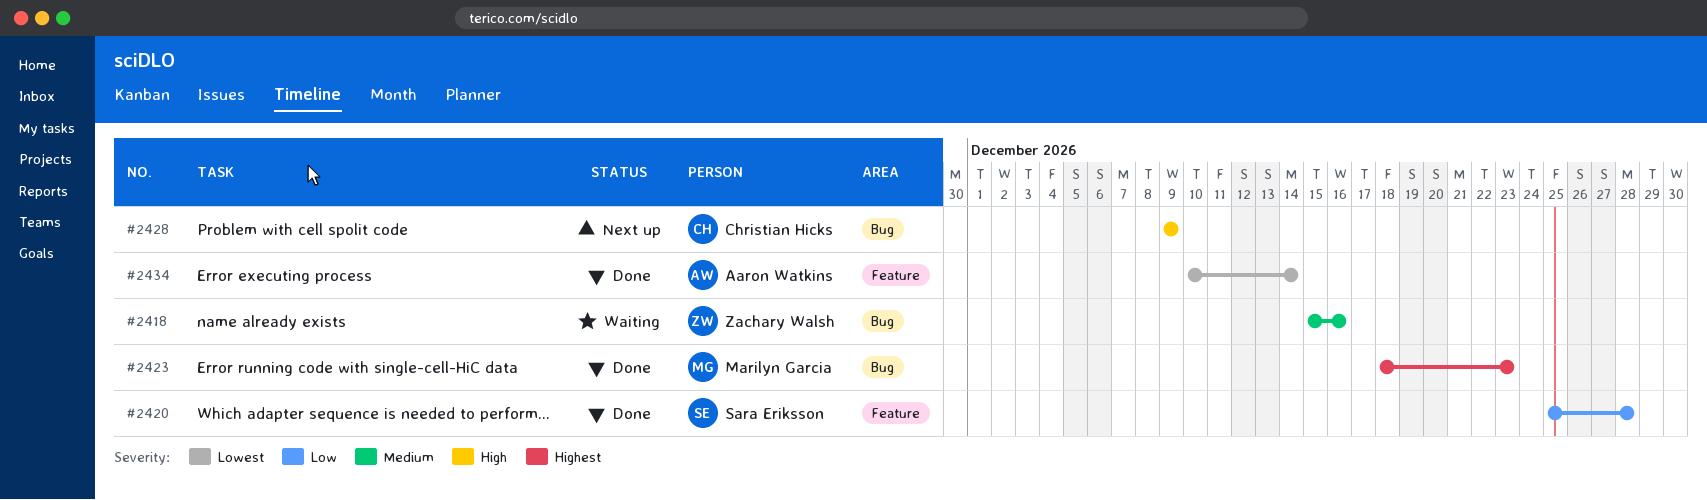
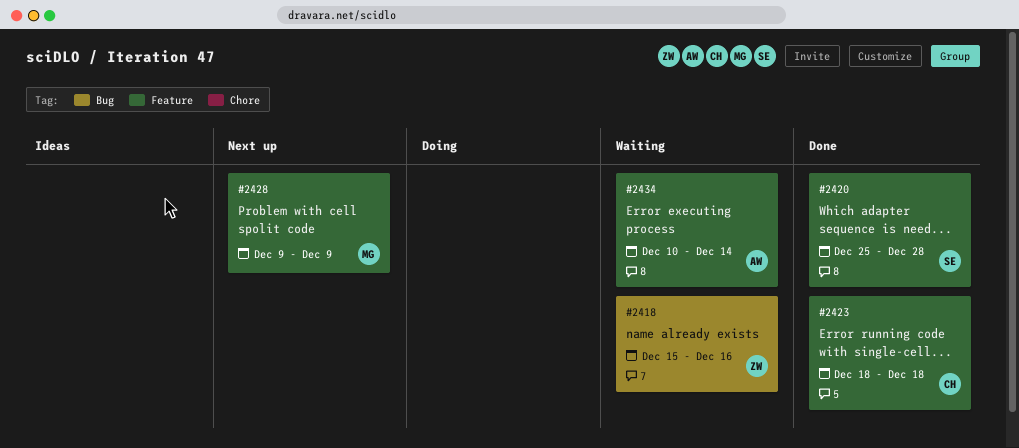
#2423, owner: Marilyn Garcia -> Christian Hicks
#2423, label: Bug -> Feature
#2423, due: Dec 23 -> Dec 18
#2428, owner: Christian Hicks -> Marilyn Garcia
#2428, label: Bug -> Feature
#2434, status: Done -> Waiting

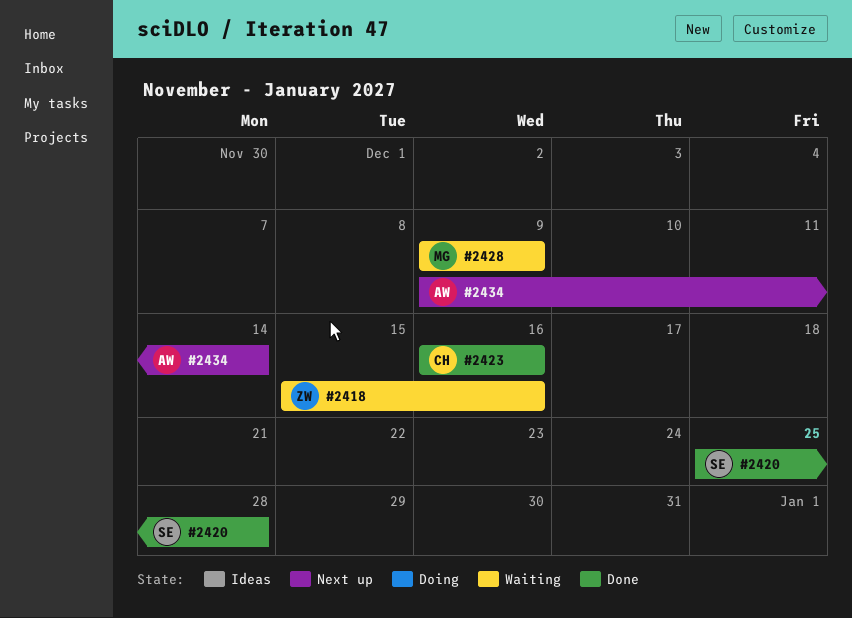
#2423, start: Dec 18 -> Dec 16
#2423, due: Dec 18 -> Dec 16
#2428, status: Next up -> Waiting
#2434, status: Waiting -> Next up
#2434, start: Dec 10 -> Dec 9

